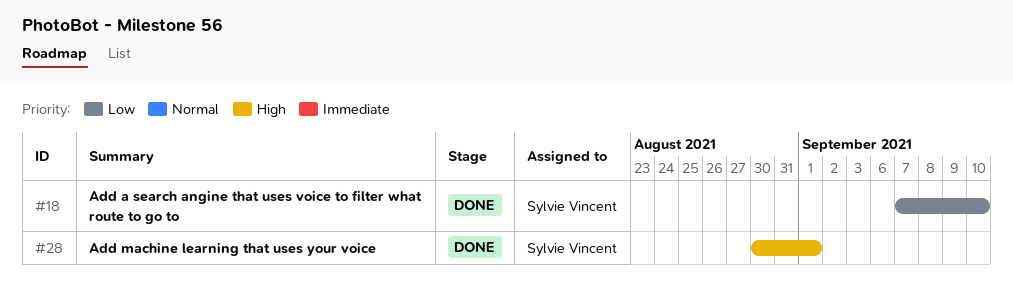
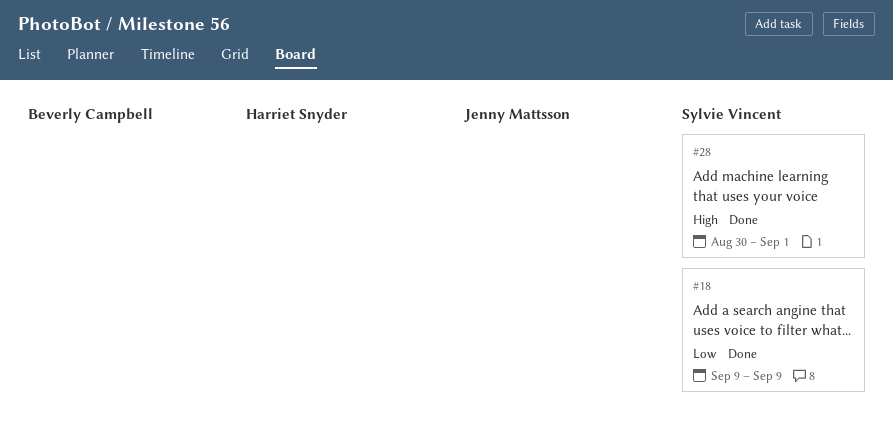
#18, start: Sep 7 -> Sep 9
#18, due: Sep 10 -> Sep 9

